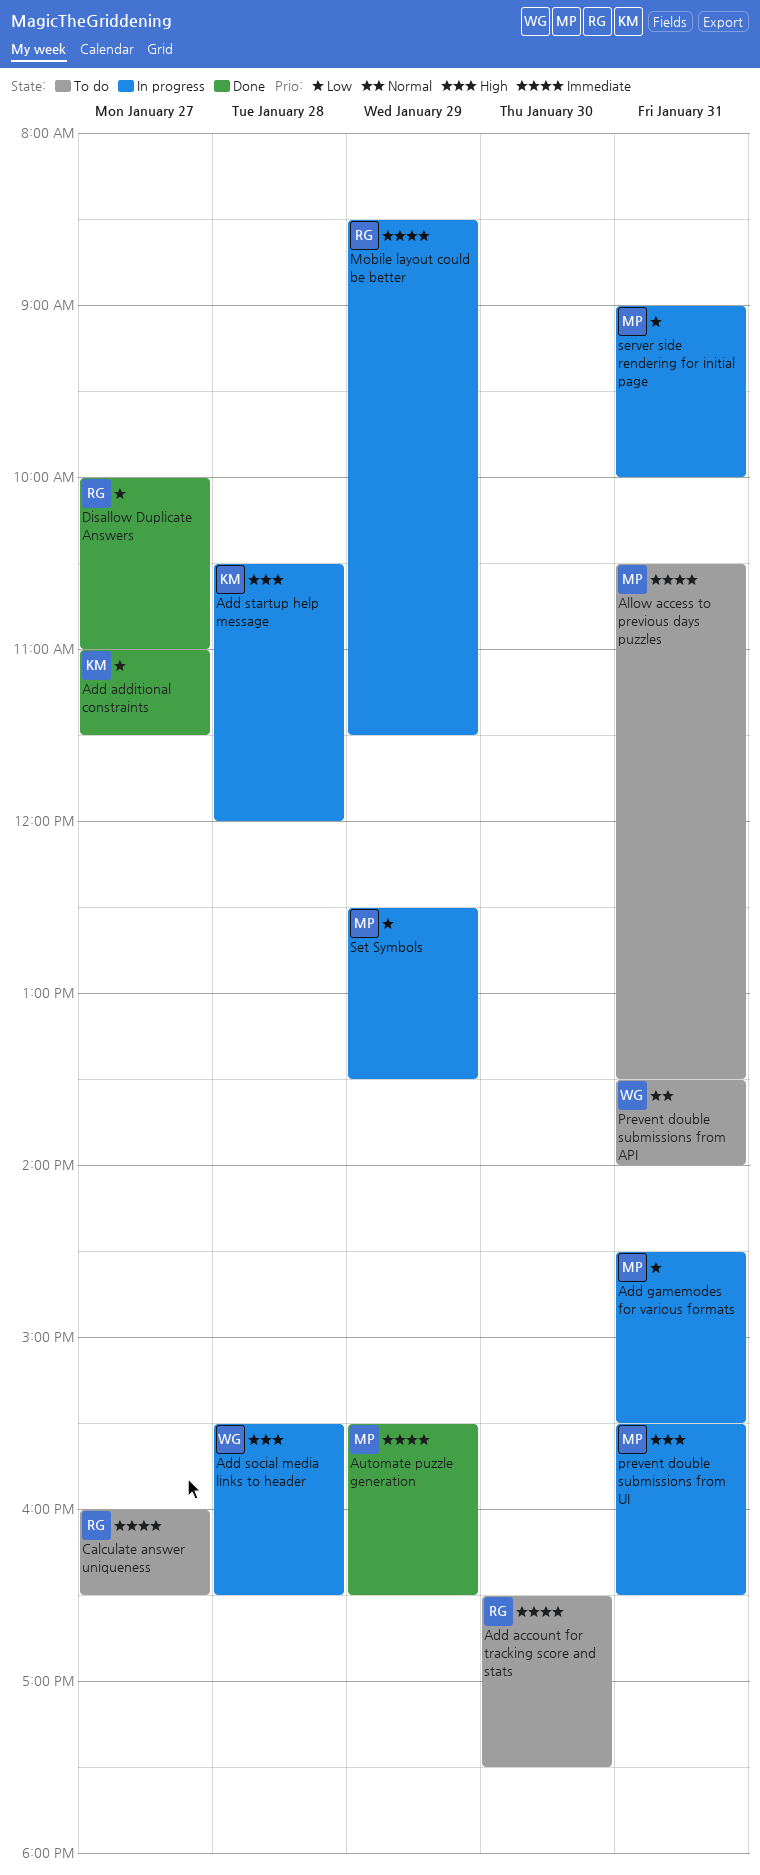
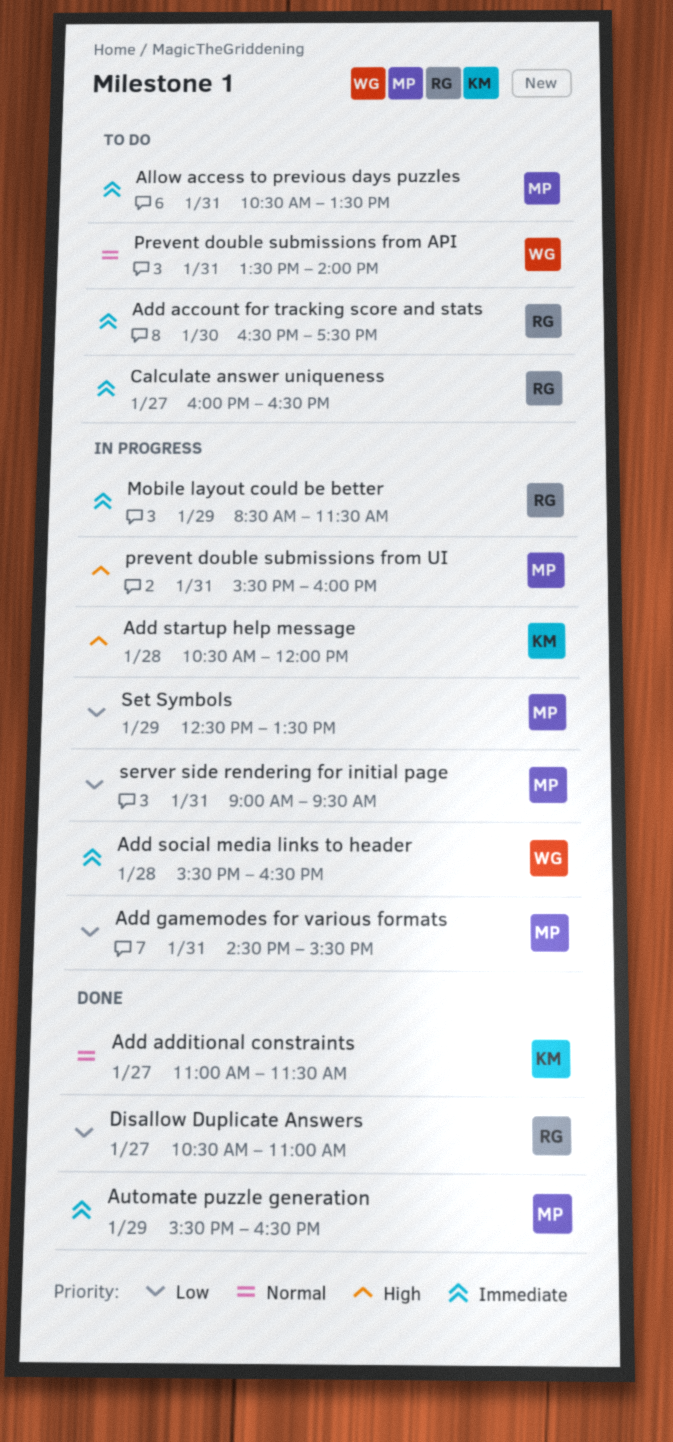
Add additional constraints, priority: Low -> Normal
Add social media links to header, priority: High -> Immediate
Disallow Duplicate Answers, begins: 10:00 -> 10:30
prevent double submissions from UI, ends: 16:30 -> 16:00
server side rendering for initial page, ends: 10:00 -> 09:30

